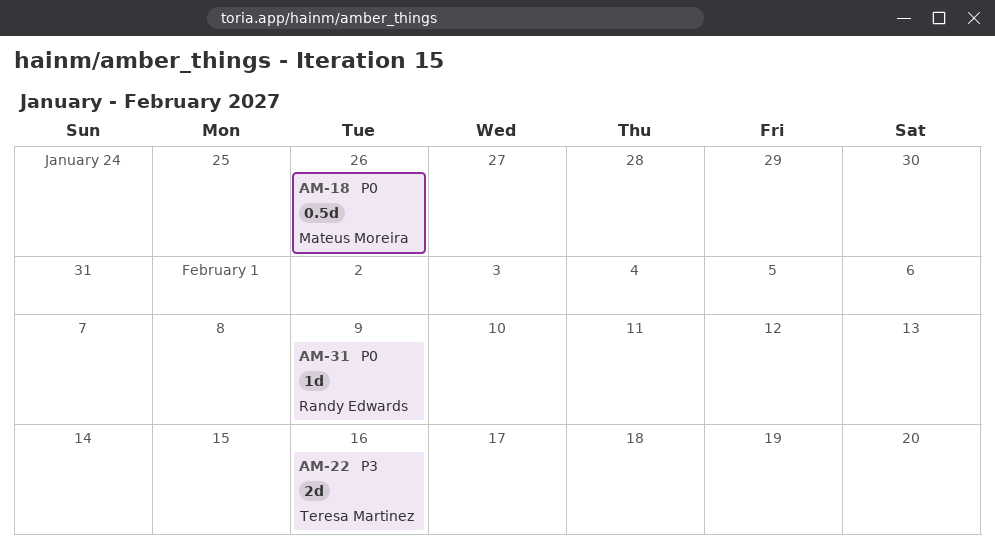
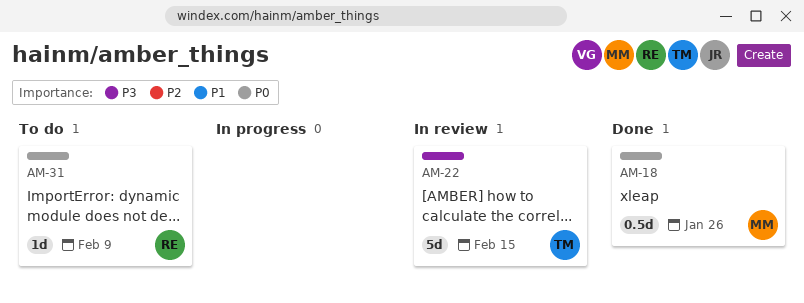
AM-22, estimate: 2d -> 5d
AM-22, due: Feb 16 -> Feb 15

